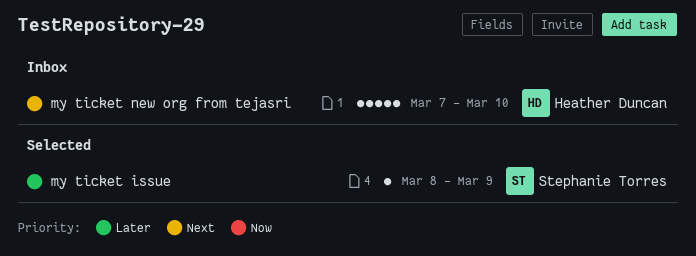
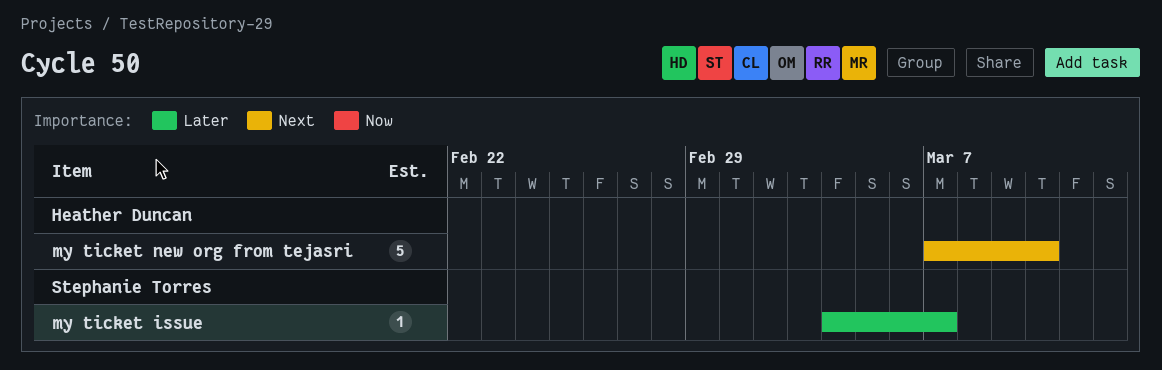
my ticket issue, start: Mar 8 -> Mar 4
my ticket issue, due: Mar 9 -> Mar 7

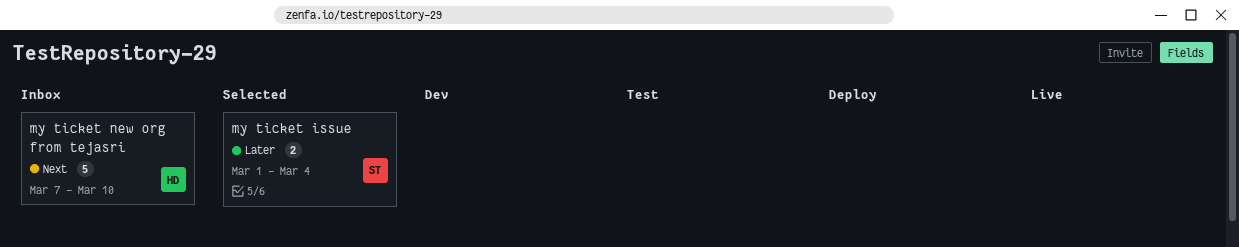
my ticket issue, estimate: 1 -> 2
my ticket issue, start: Mar 4 -> Mar 1
my ticket issue, due: Mar 7 -> Mar 4

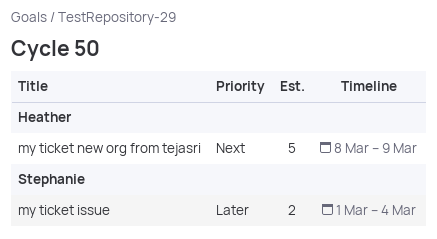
my ticket new org from tejasri, start: Mar 7 -> Mar 8
my ticket new org from tejasri, due: Mar 10 -> Mar 9

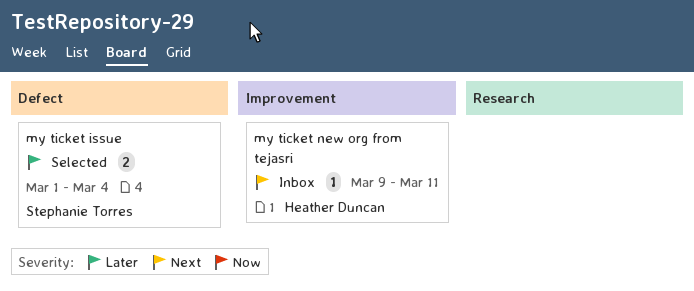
my ticket new org from tejasri, estimate: 5 -> 1
my ticket new org from tejasri, start: Mar 8 -> Mar 9
my ticket new org from tejasri, due: Mar 9 -> Mar 11

